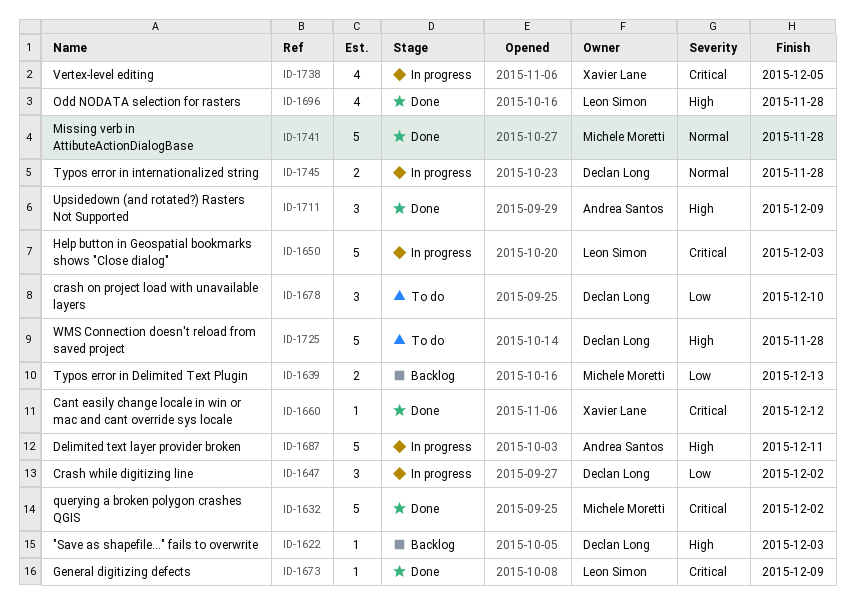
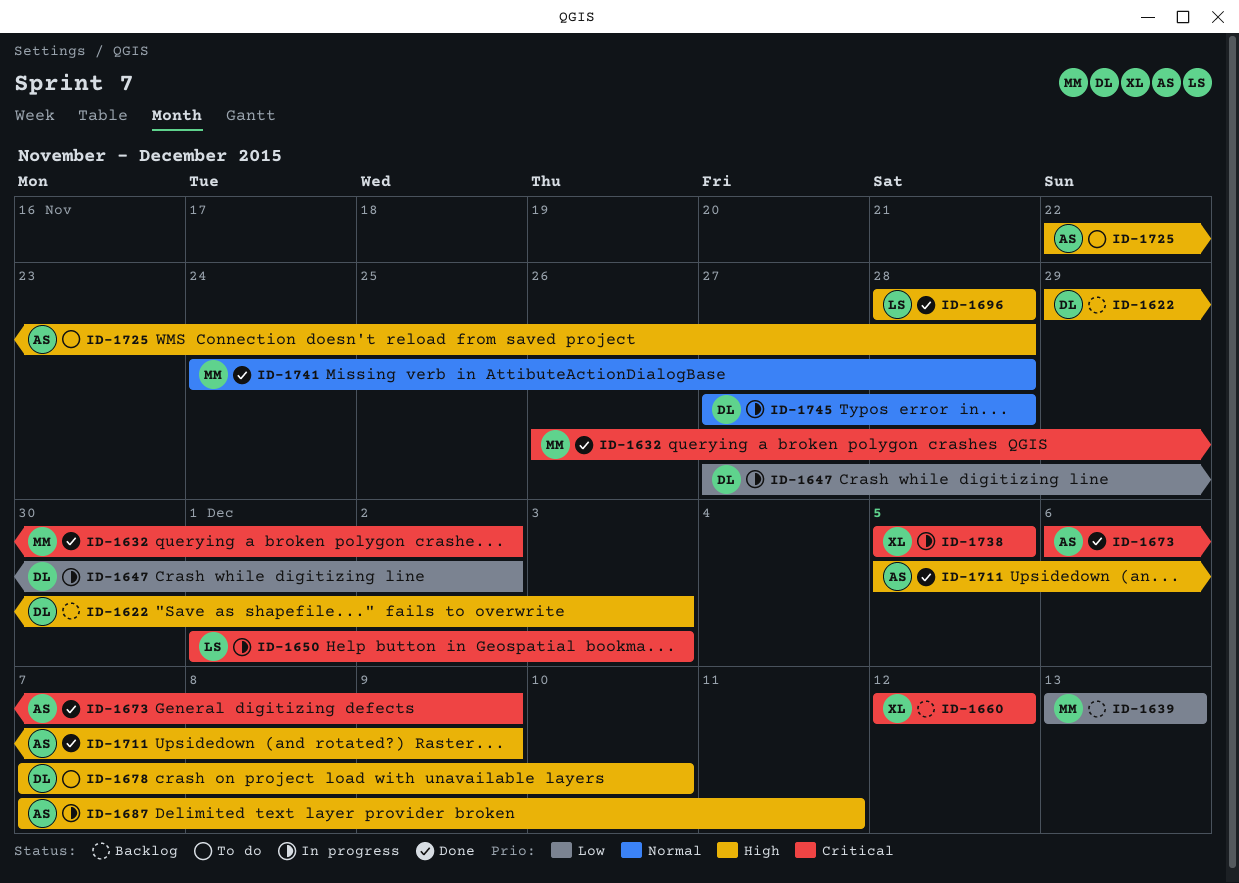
ID-1660, status: Done -> Backlog
ID-1673, owner: Leon Simon -> Andrea Santos
ID-1678, priority: Low -> High
ID-1725, owner: Declan Long -> Andrea Santos

